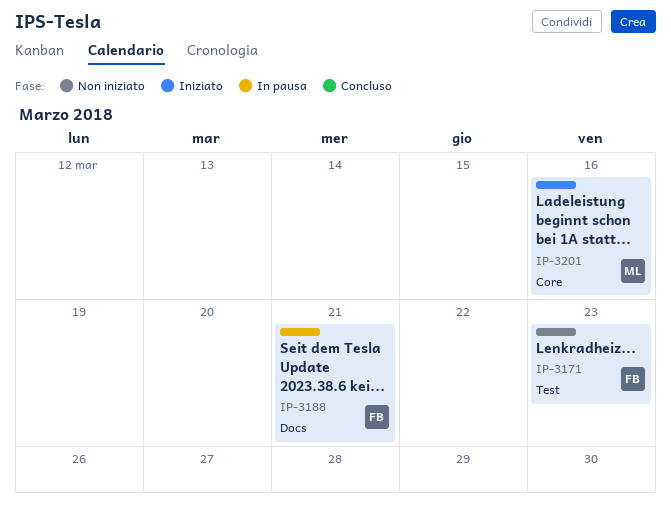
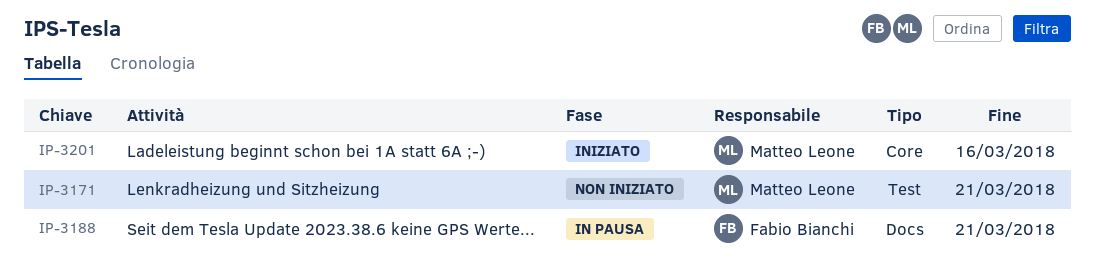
IP-3171, owner: Fabio Bianchi -> Matteo Leone
IP-3171, due: Mar 23 -> Mar 21

